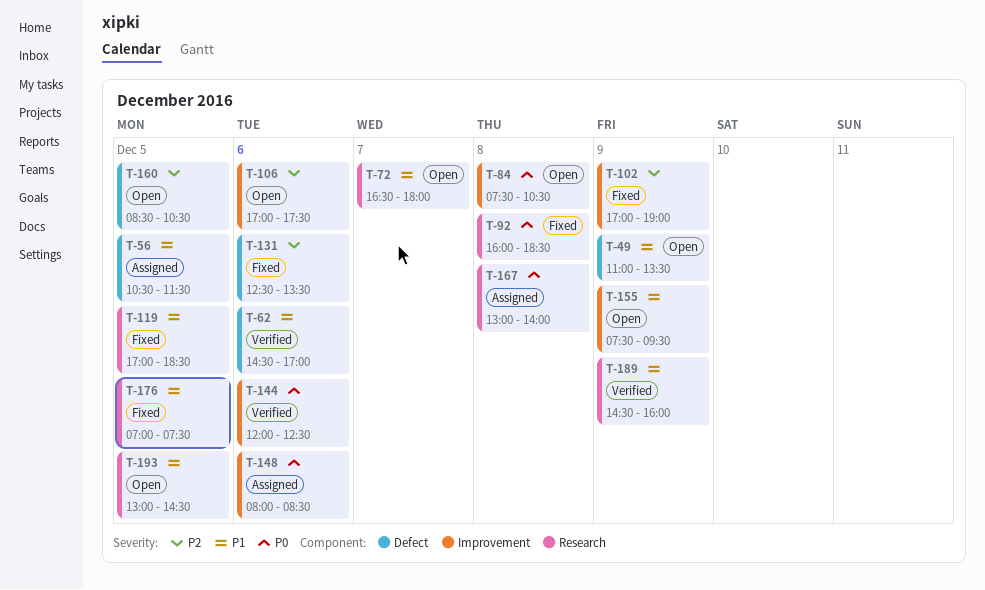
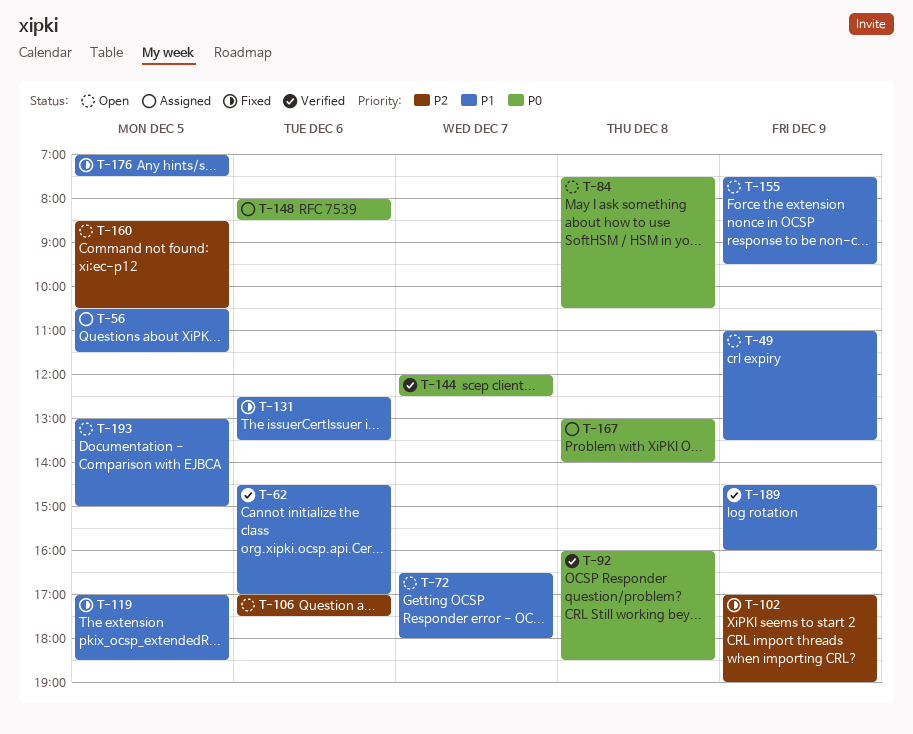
T-92, status: Fixed -> Verified
T-131, priority: P2 -> P1
T-144, day: Dec 6 -> Dec 7
T-193, ends: 14:30 -> 15:00

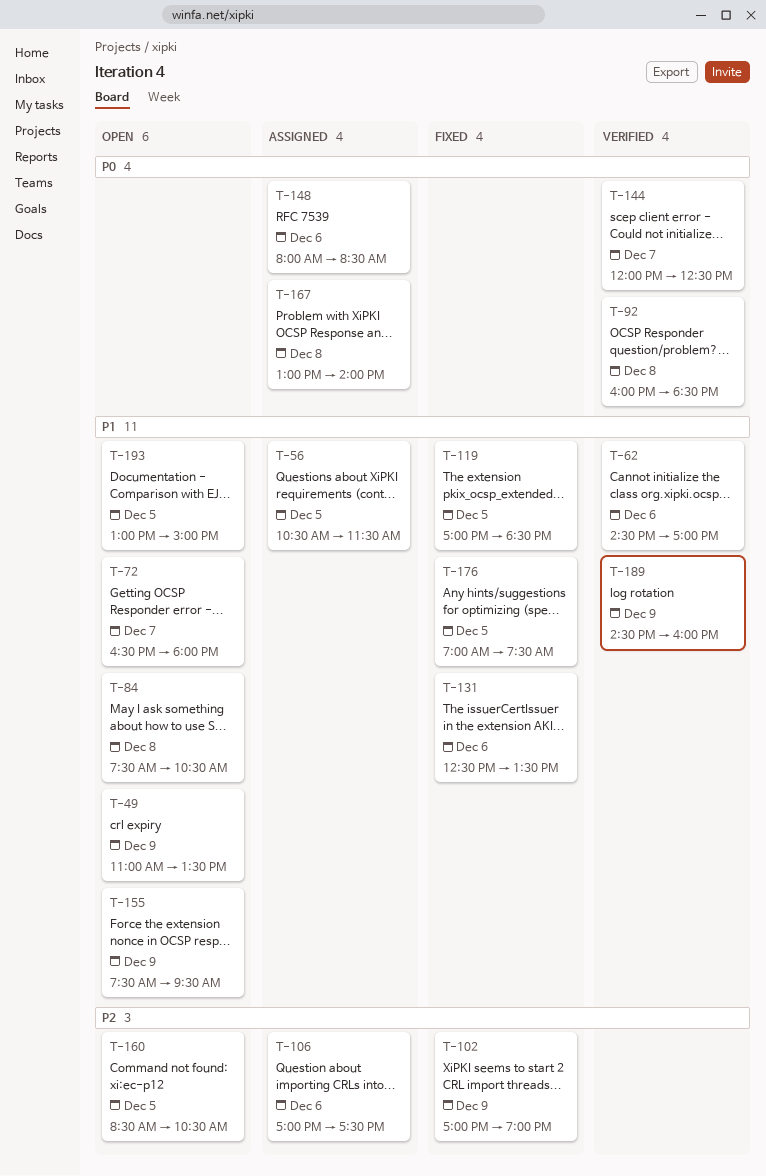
T-84, priority: P0 -> P1
T-106, status: Open -> Assigned

